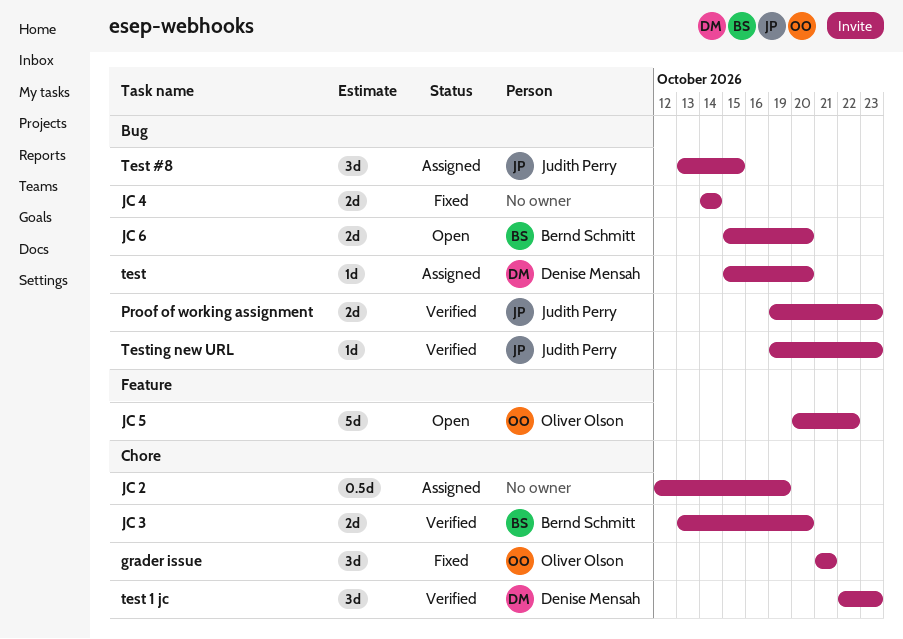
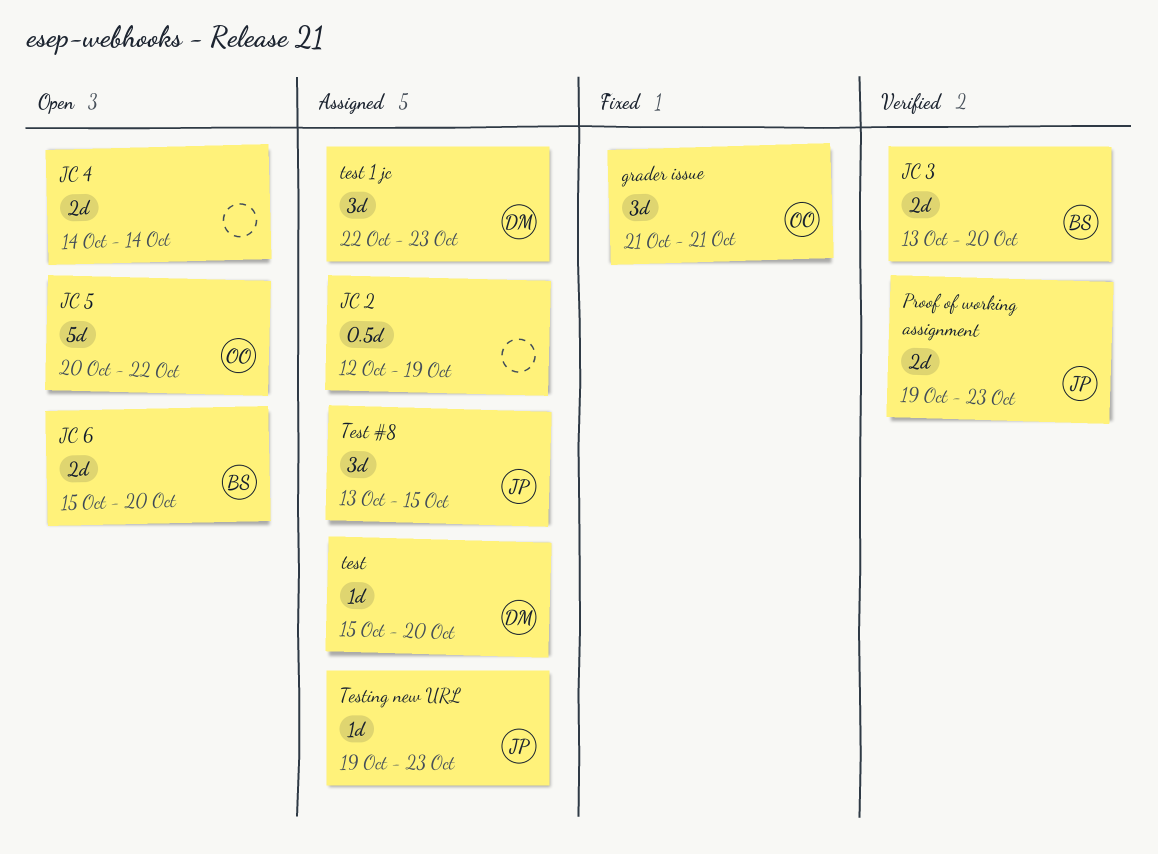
JC 4, status: Fixed -> Open
test 1 jc, status: Verified -> Assigned
Testing new URL, status: Verified -> Assigned

